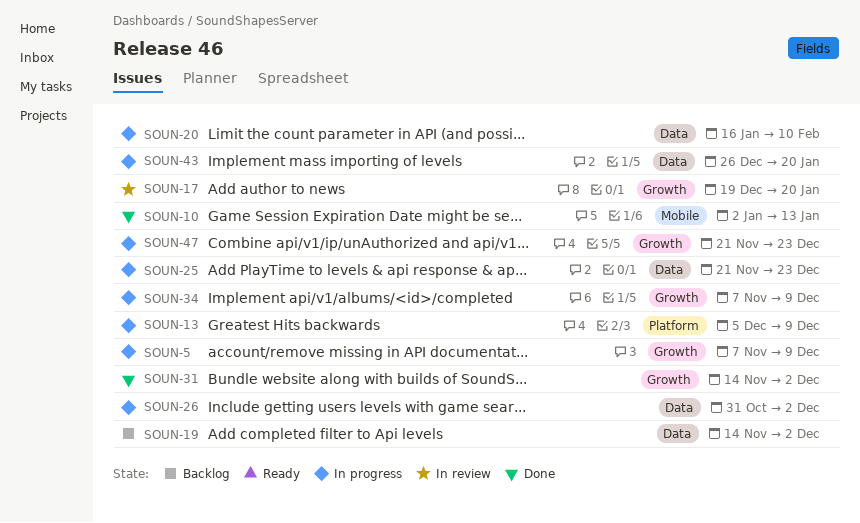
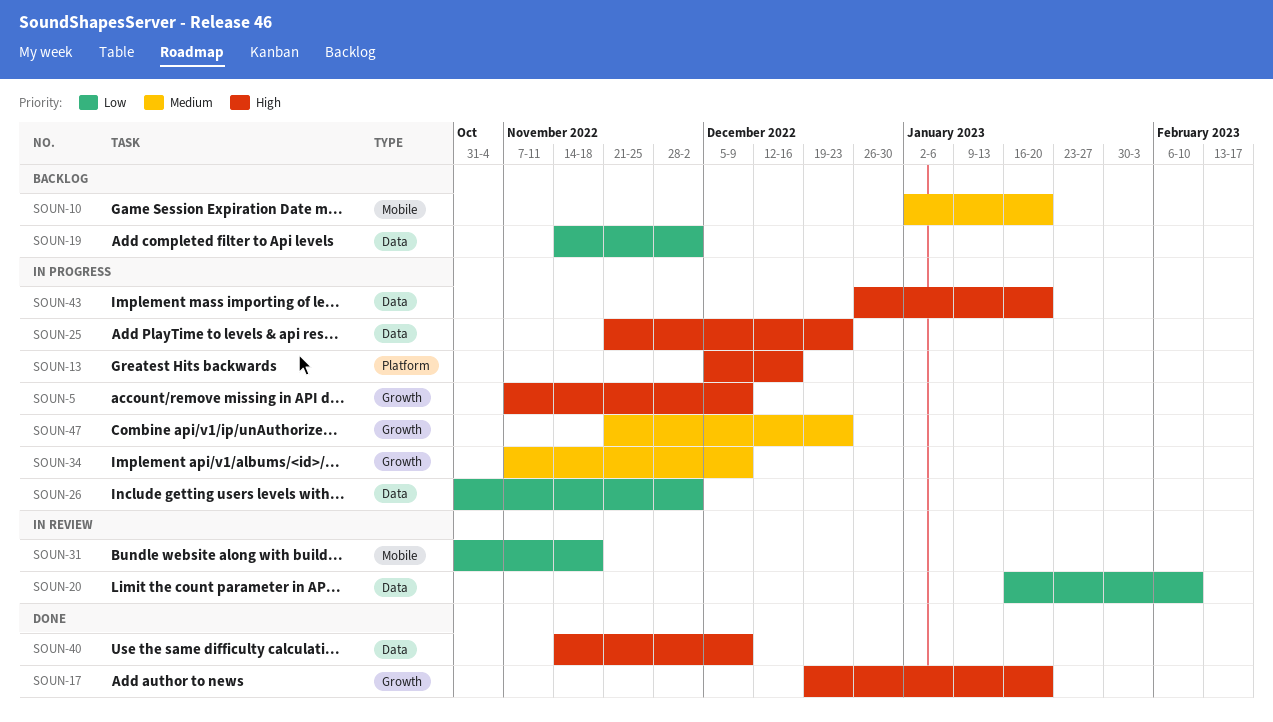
SOUN-10, status: Done -> Backlog
SOUN-10, due: Jan 13 -> Jan 20
SOUN-13, due: Dec 9 -> Dec 16
SOUN-17, status: In review -> Done
SOUN-20, status: In progress -> In review
SOUN-31, status: Done -> In review
SOUN-31, label: Growth -> Mobile
SOUN-31, start: Nov 14 -> Oct 31
SOUN-31, due: Dec 2 -> Nov 18
SOUN-40: none -> present

